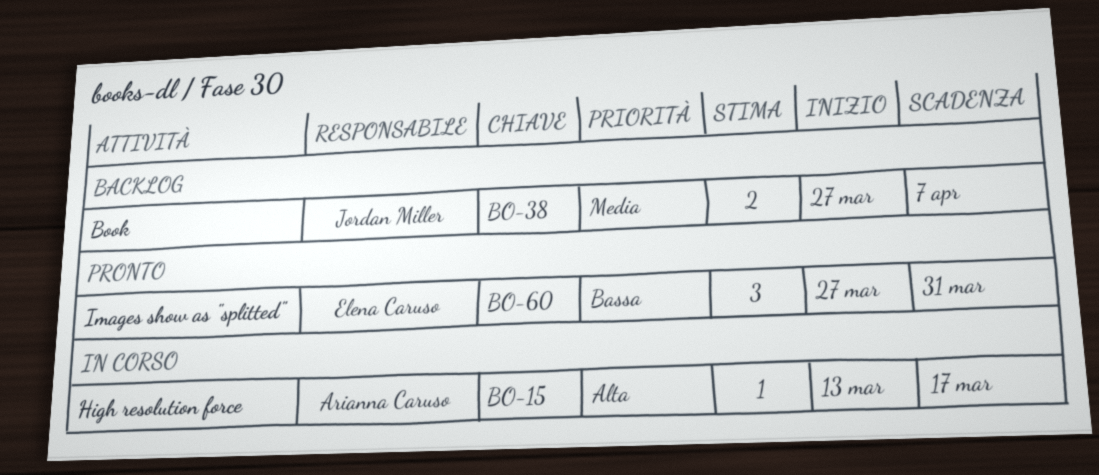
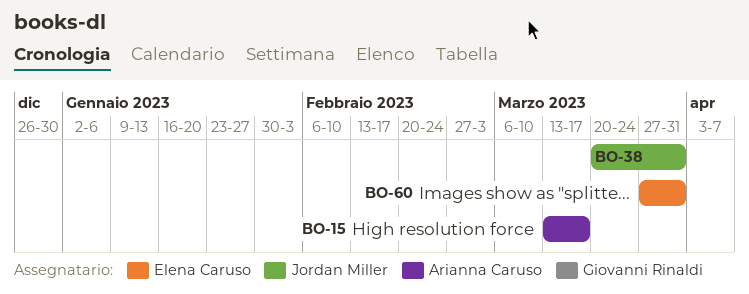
BO-38, start: Mar 27 -> Mar 20
BO-38, due: Apr 7 -> Mar 31

